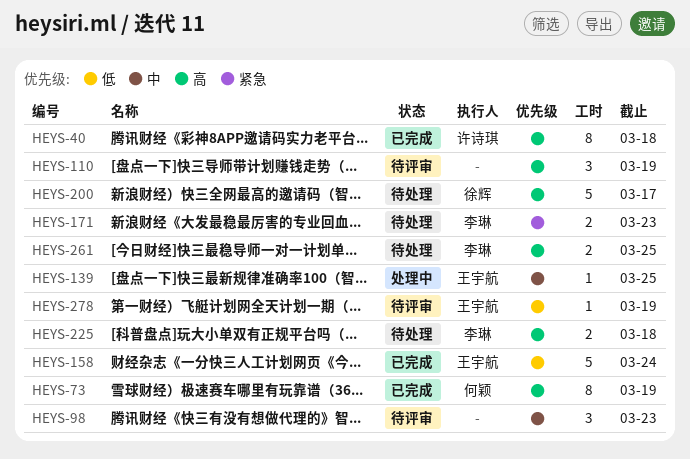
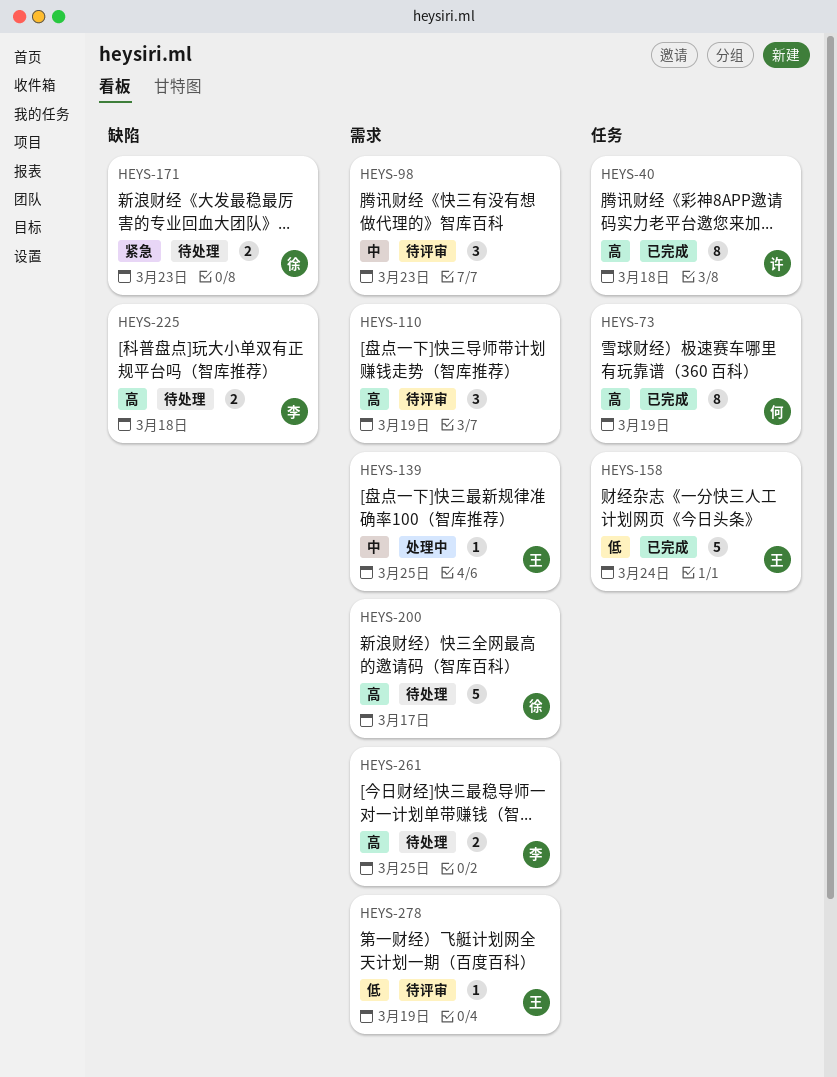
HEYS-171, owner: 李琳 -> 徐辉

